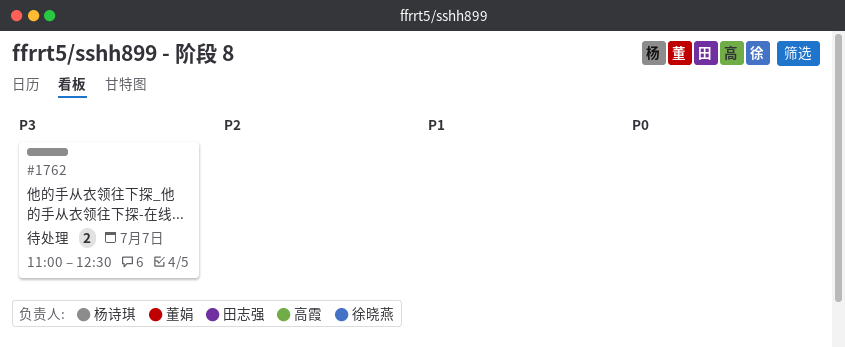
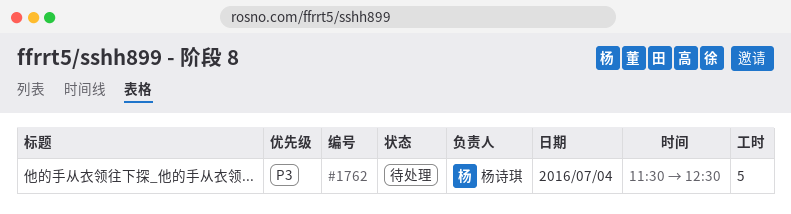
#1762, estimate: 2 -> 5
#1762, day: Jul 7 -> Jul 4
#1762, begins: 11:00 -> 11:30

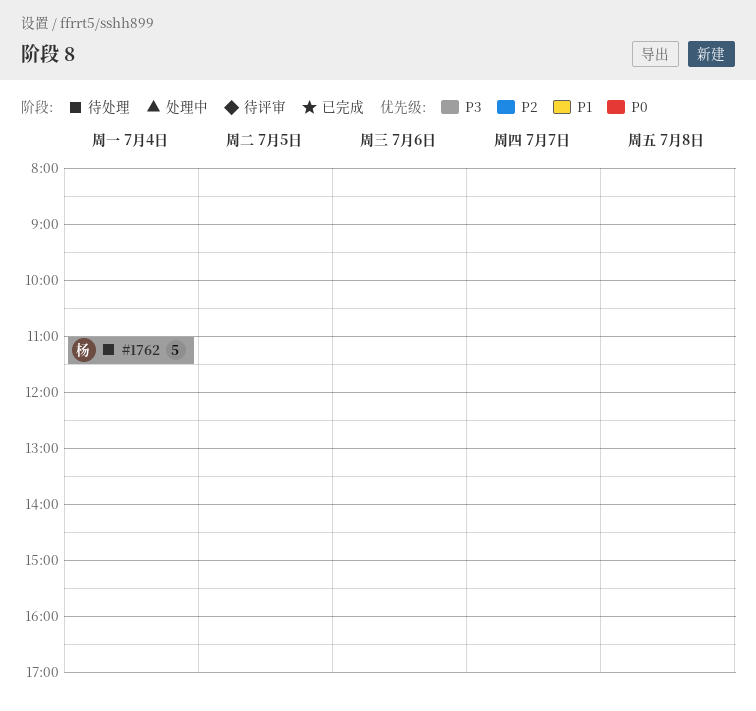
#1762, begins: 11:30 -> 11:00
#1762, ends: 12:30 -> 11:30

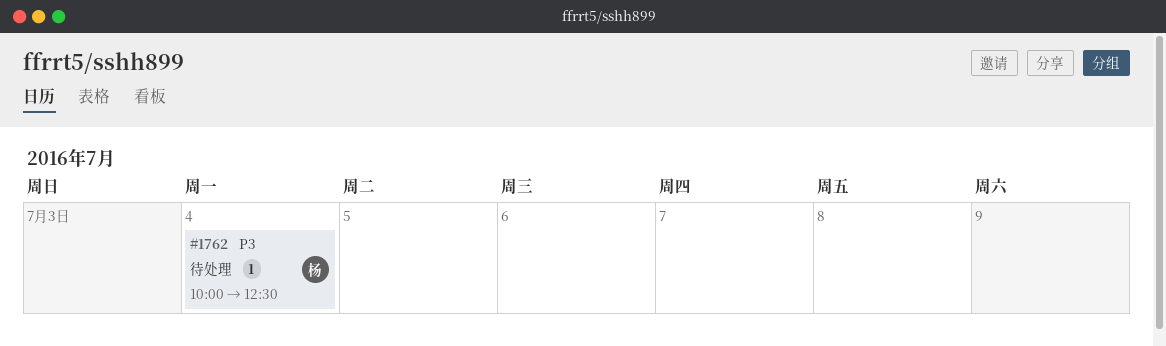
#1762, estimate: 5 -> 1
#1762, begins: 11:00 -> 10:00
#1762, ends: 11:30 -> 12:30

